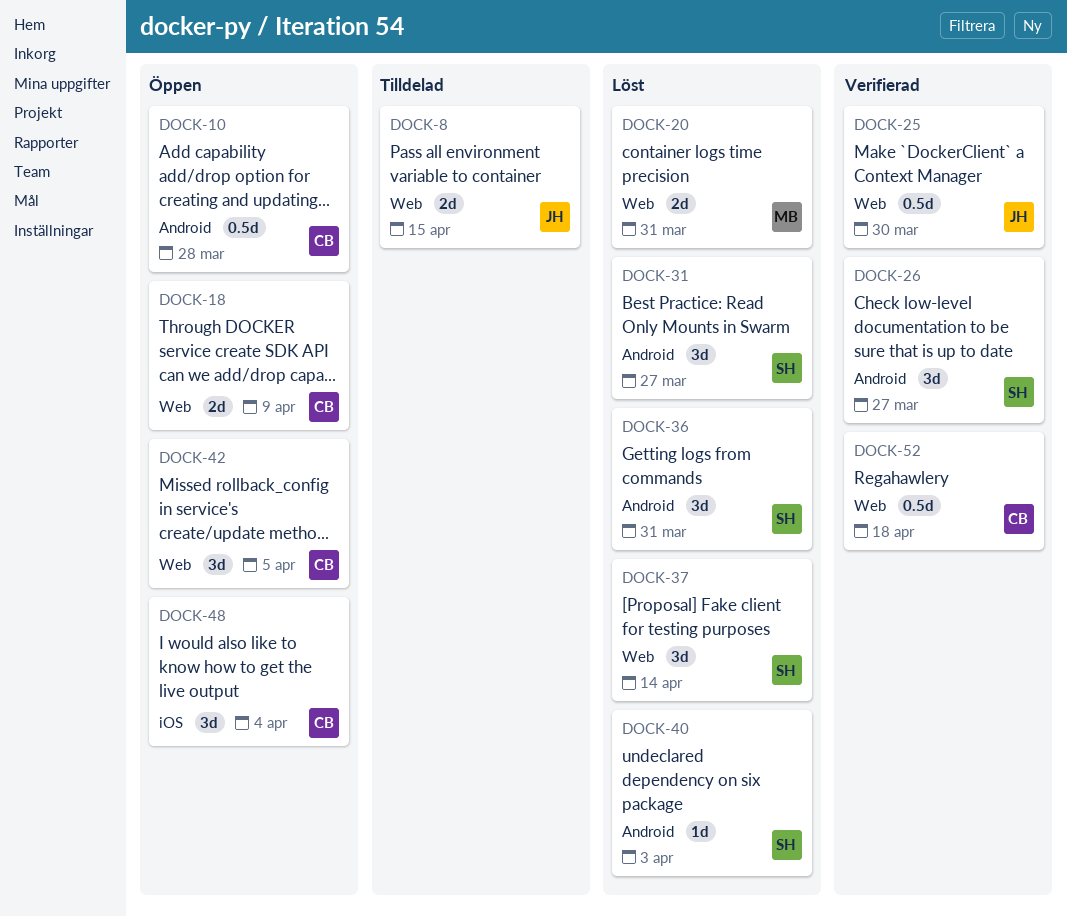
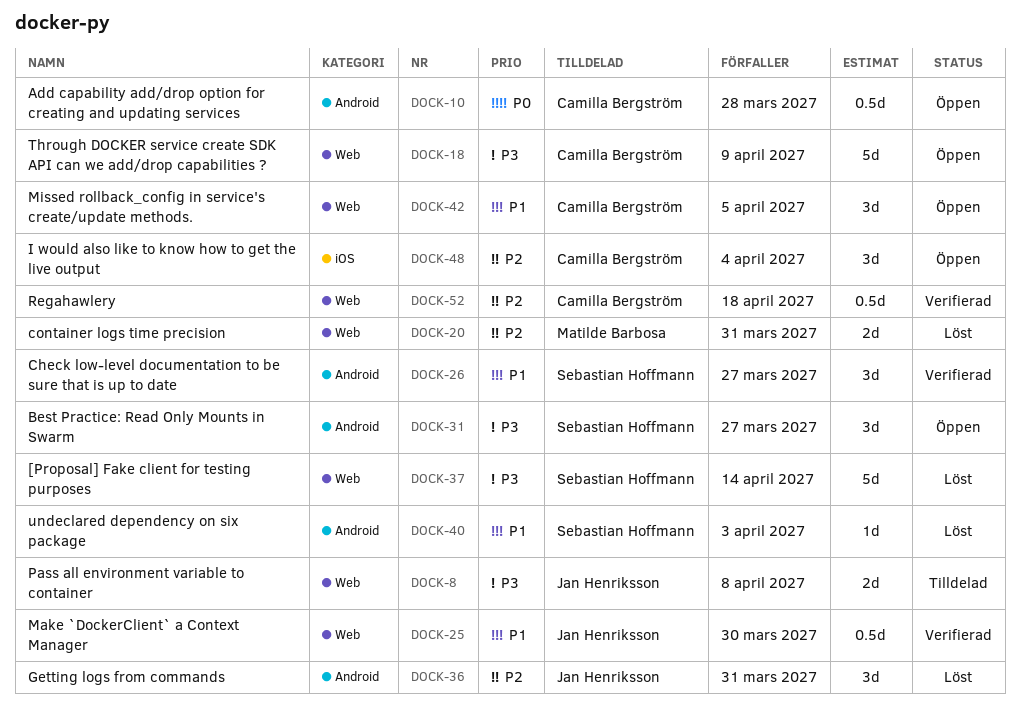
DOCK-8, due: Apr 15 -> Apr 8
DOCK-18, estimate: 2d -> 5d
DOCK-31, status: Löst -> Öppen
DOCK-36, owner: Sebastian Hoffmann -> Jan Henriksson
DOCK-37, estimate: 3d -> 5d

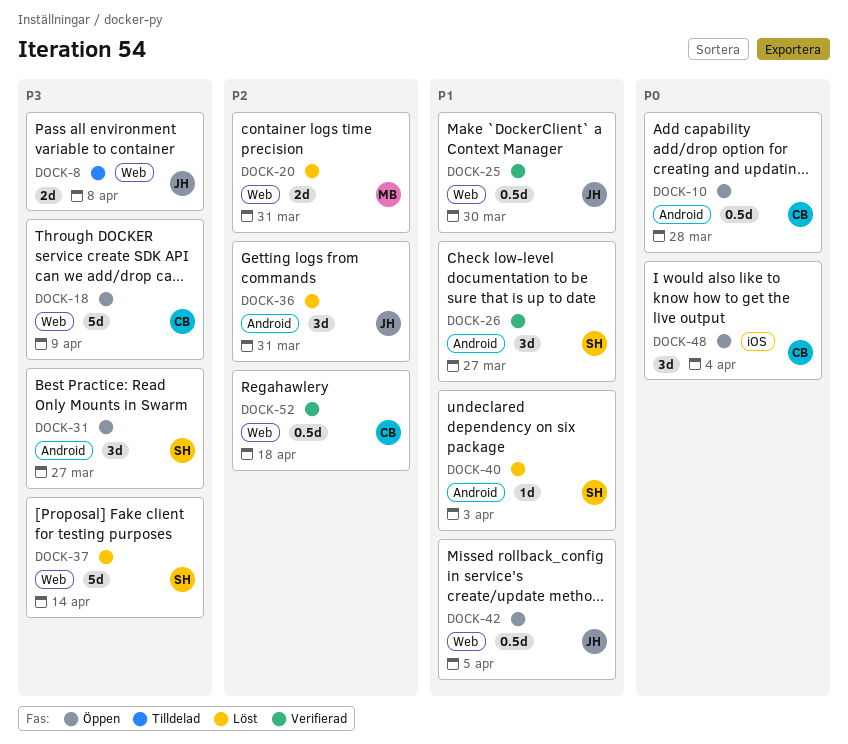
DOCK-42, owner: Camilla Bergström -> Jan Henriksson
DOCK-42, estimate: 3d -> 0.5d
DOCK-48, priority: P2 -> P0

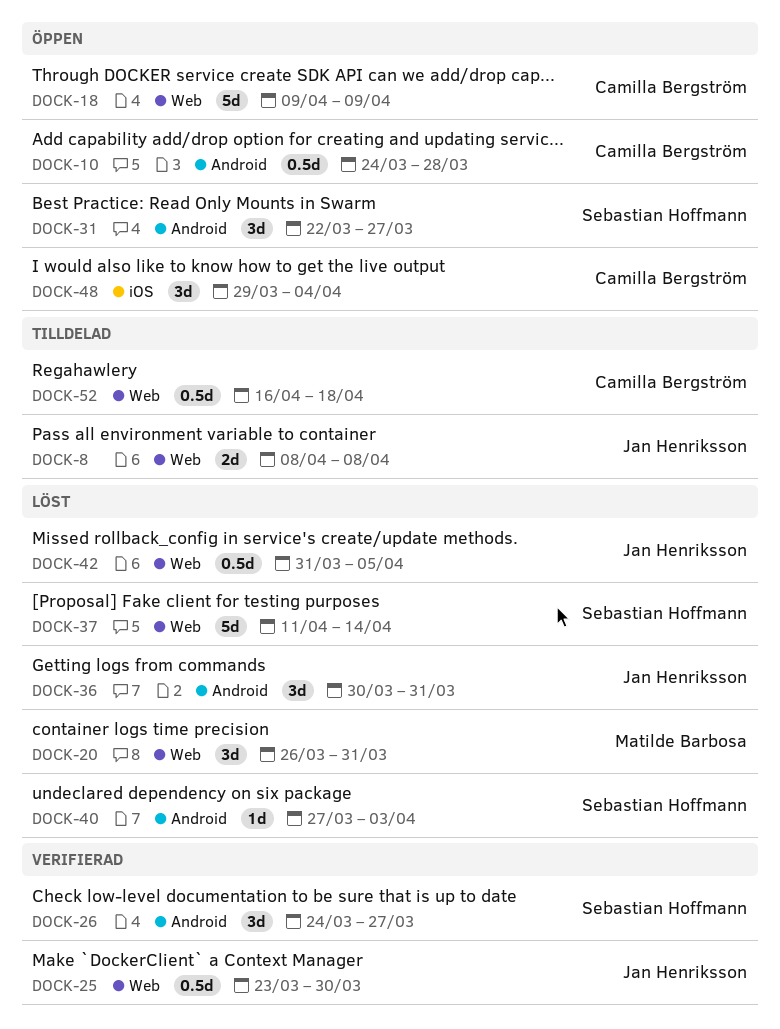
DOCK-20, estimate: 2d -> 3d
DOCK-42, status: Öppen -> Löst
DOCK-52, status: Verifierad -> Tilldelad

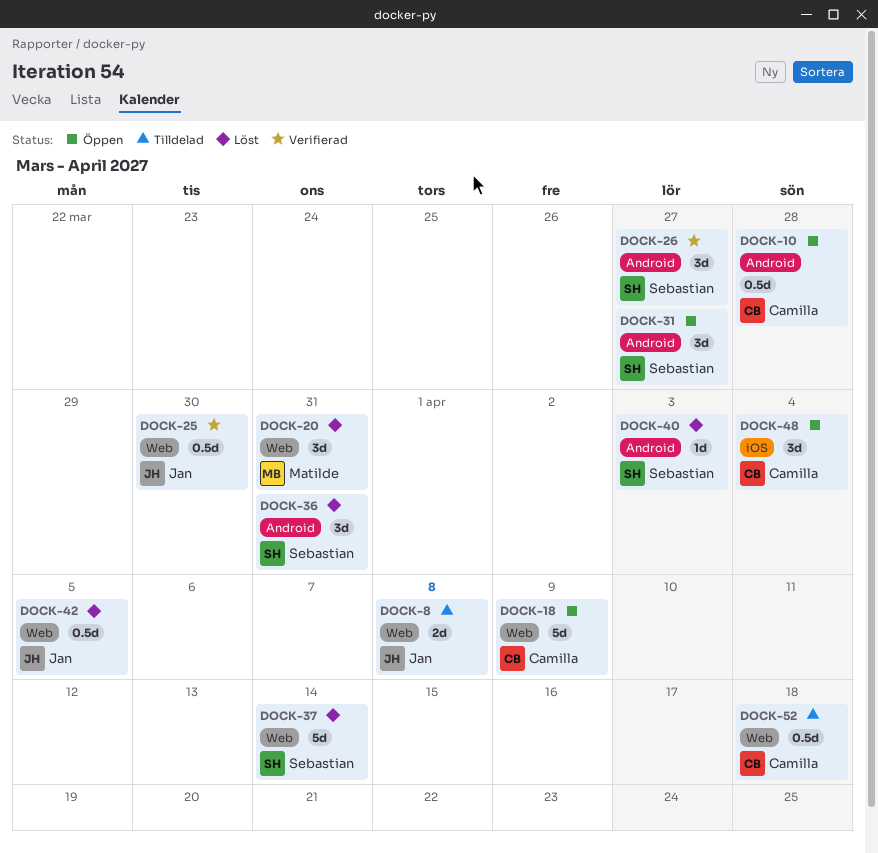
DOCK-36, owner: Jan Henriksson -> Sebastian Hoffmann

